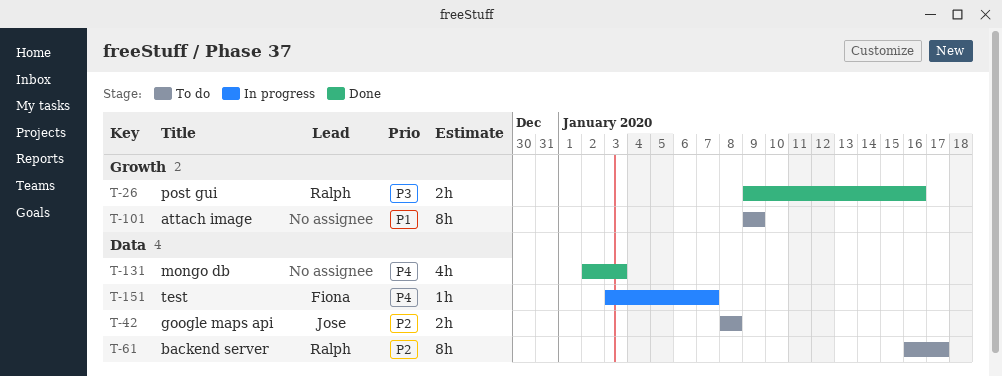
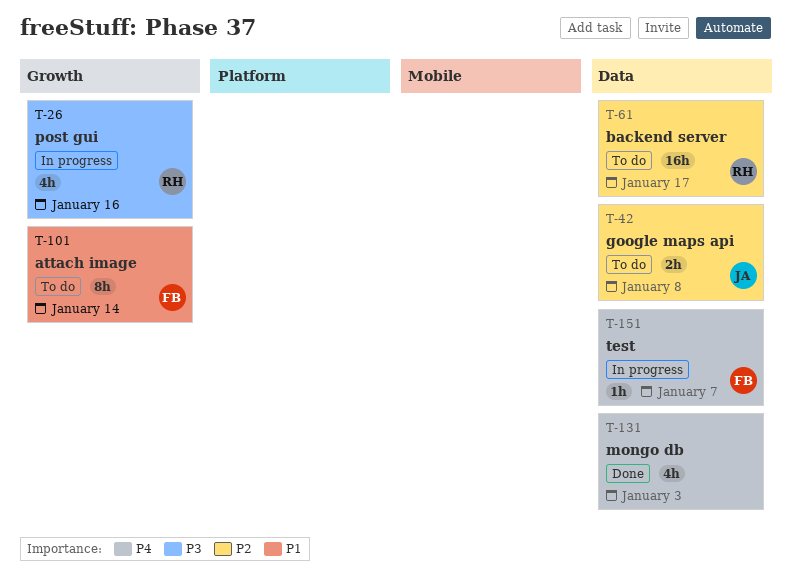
T-26, status: Done -> In progress
T-26, estimate: 2h -> 4h
T-61, estimate: 8h -> 16h
T-101, owner: none -> Fiona
T-101, due: Jan 9 -> Jan 14

